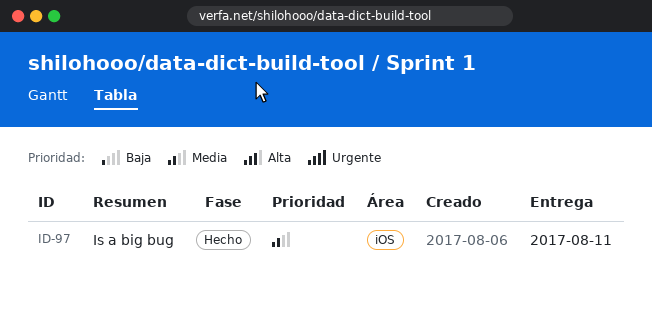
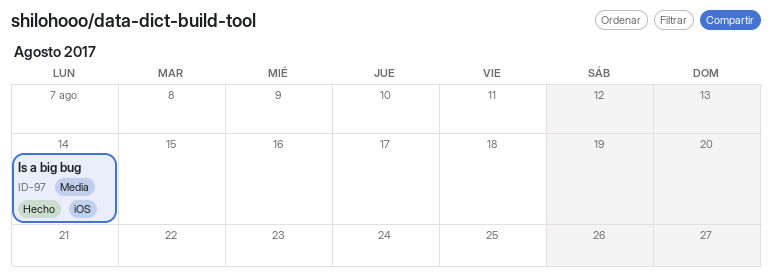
ID-97, due: Aug 11 -> Aug 14

